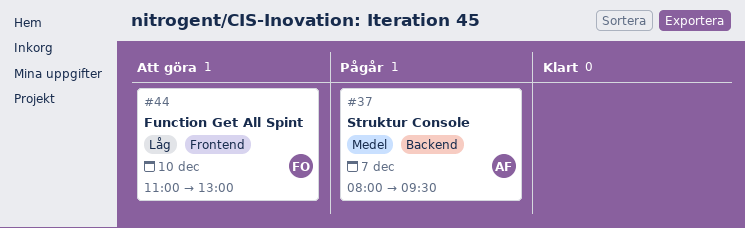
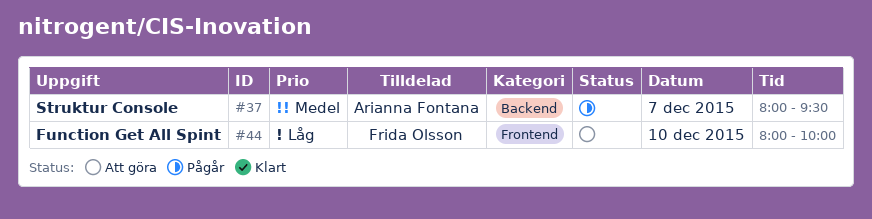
#44, begins: 11:00 -> 08:00
#44, ends: 13:00 -> 10:00

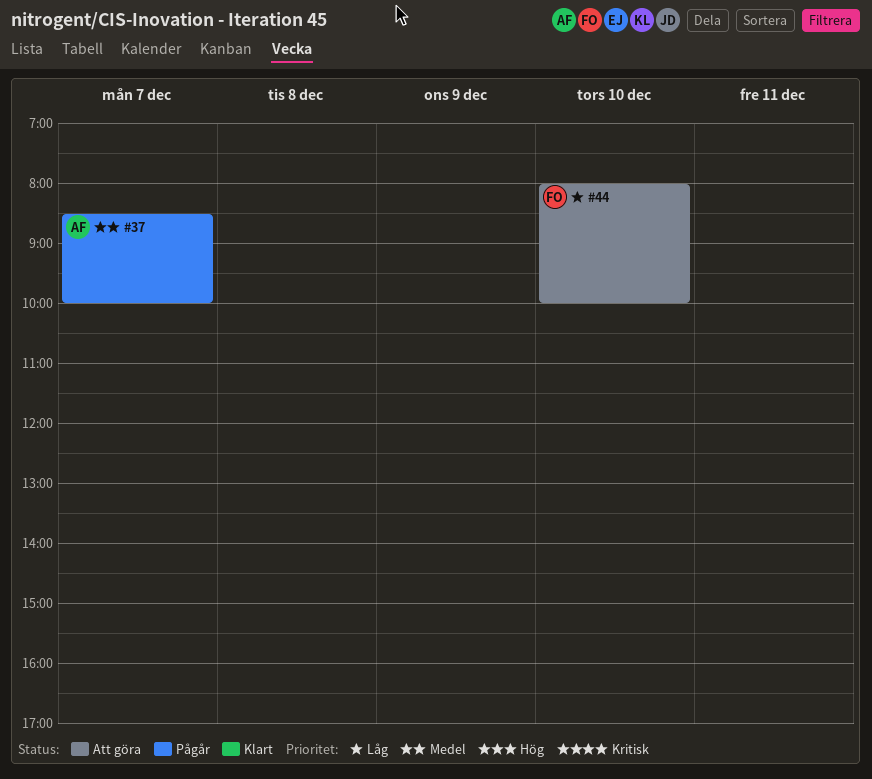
#37, begins: 08:00 -> 08:30
#37, ends: 09:30 -> 10:00

